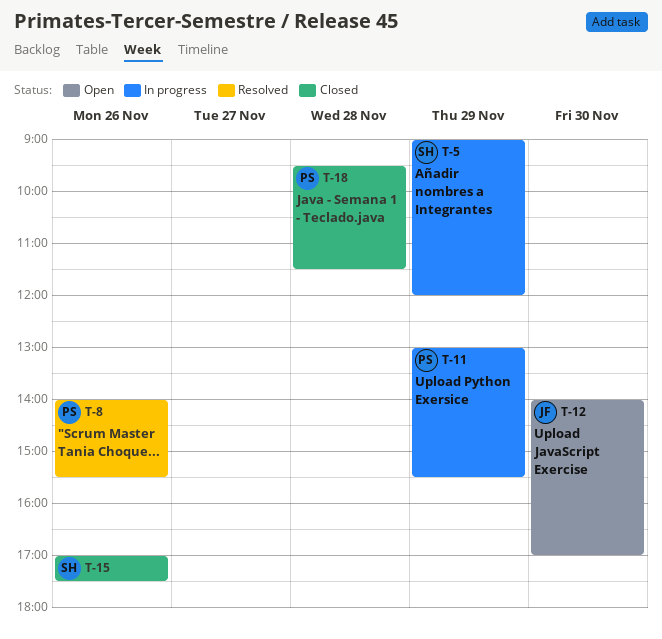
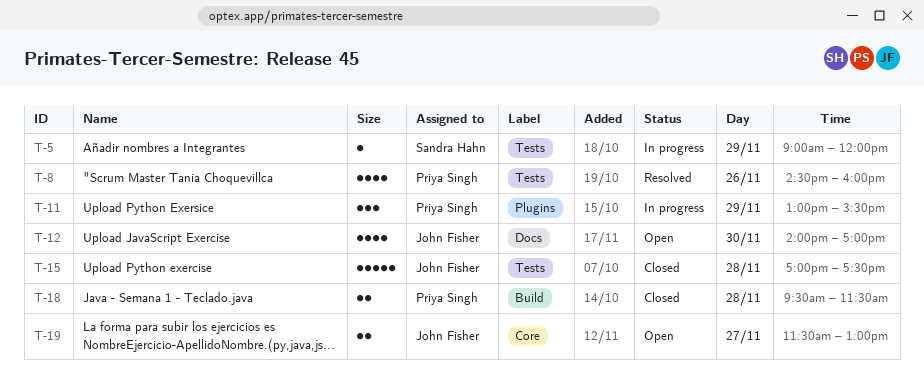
T-8, begins: 14:00 -> 14:30
T-8, ends: 15:30 -> 16:00
T-15, owner: Sandra Hahn -> John Fisher
T-15, day: Nov 26 -> Nov 28
T-19: none -> present

